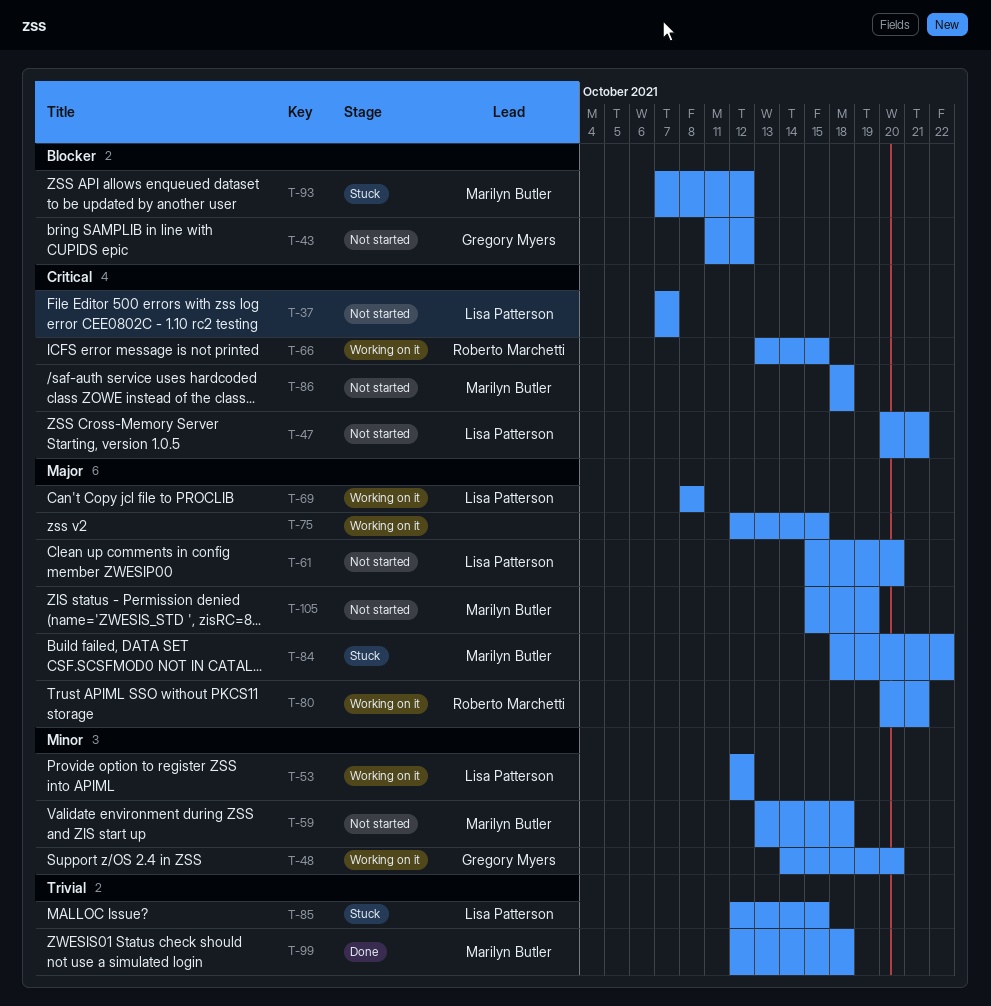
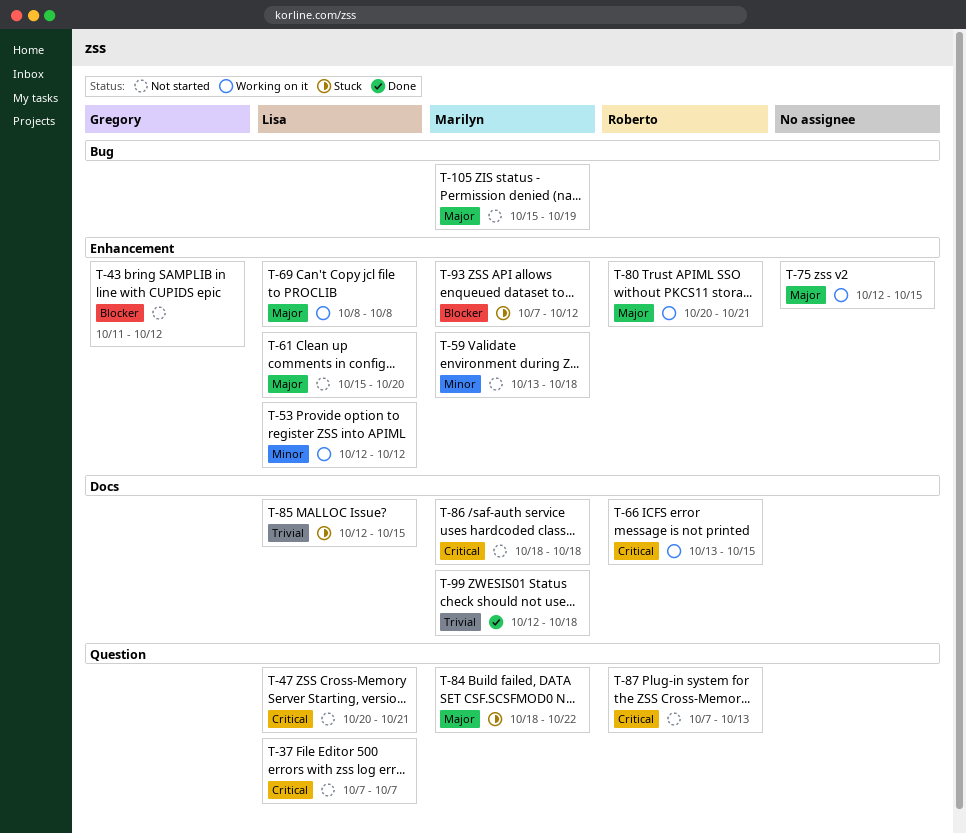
T-48: present -> none
T-87: none -> present

